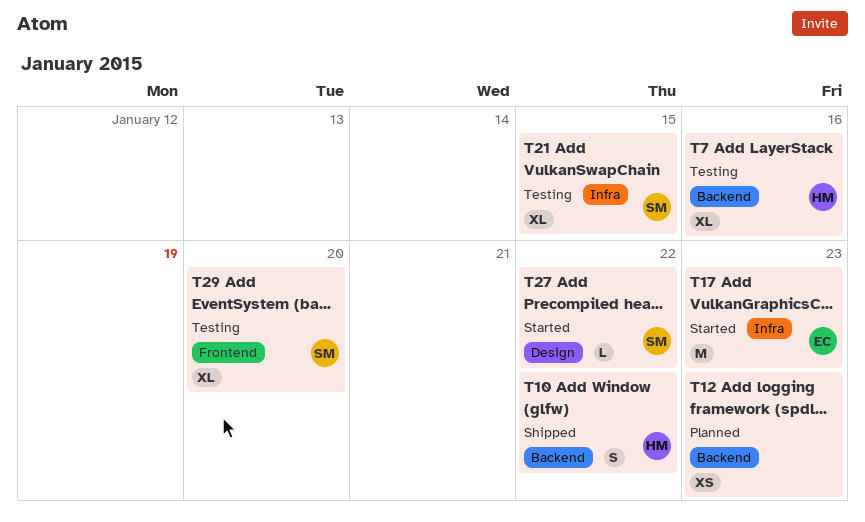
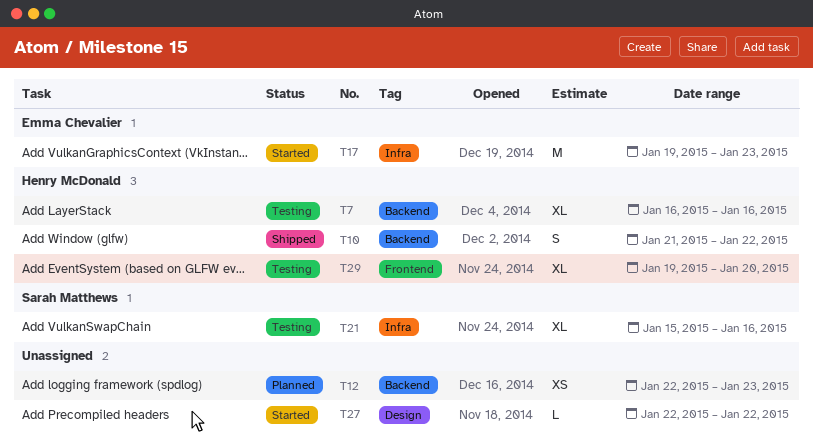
T21, due: Jan 15 -> Jan 16
T27, owner: Sarah Matthews -> none
T29, owner: Sarah Matthews -> Henry McDonald

